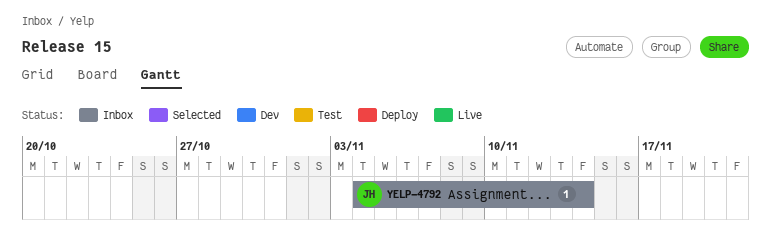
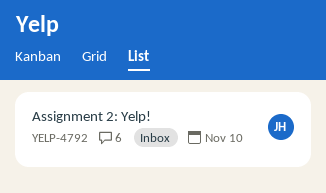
YELP-4792, due: Nov 14 -> Nov 10

